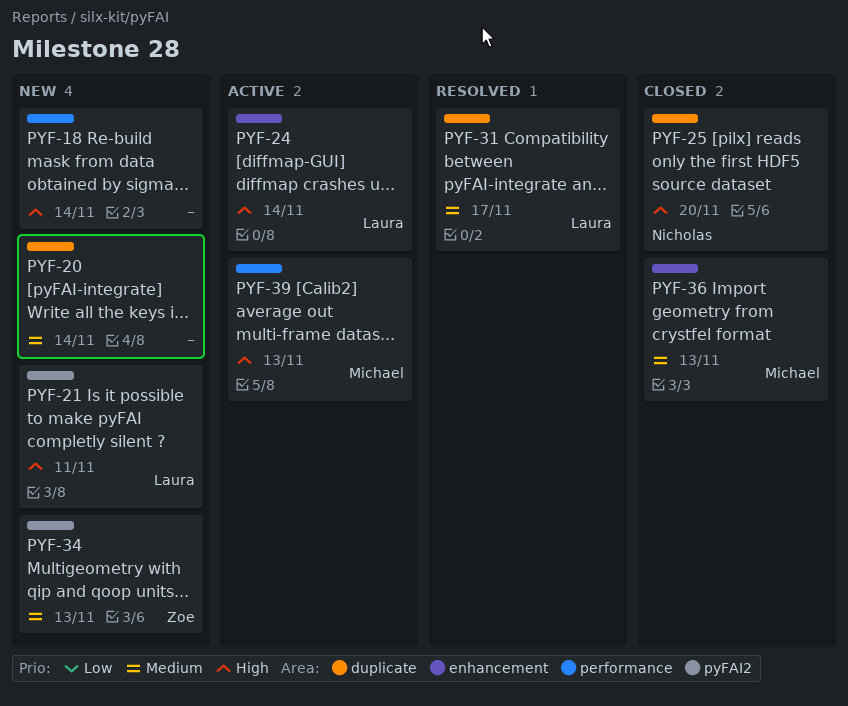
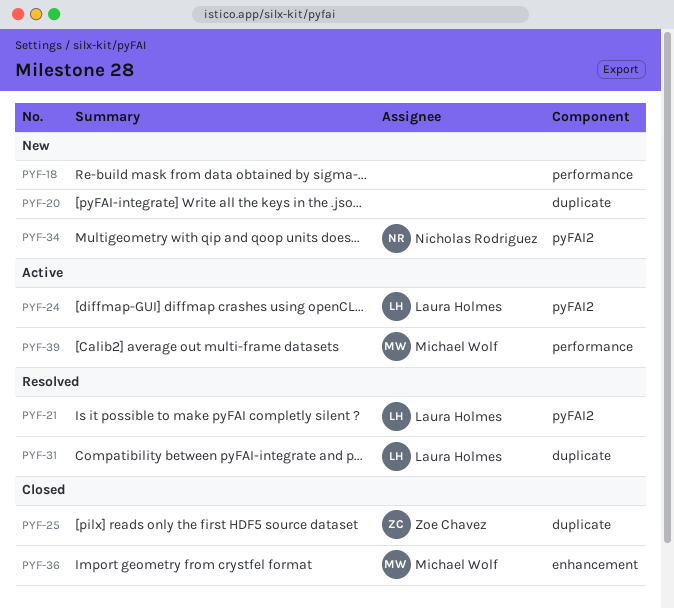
PYF-21, status: New -> Resolved
PYF-24, label: enhancement -> pyFAI2
PYF-25, owner: Nicholas Rodriguez -> Zoe Chavez
PYF-34, owner: Zoe Chavez -> Nicholas Rodriguez

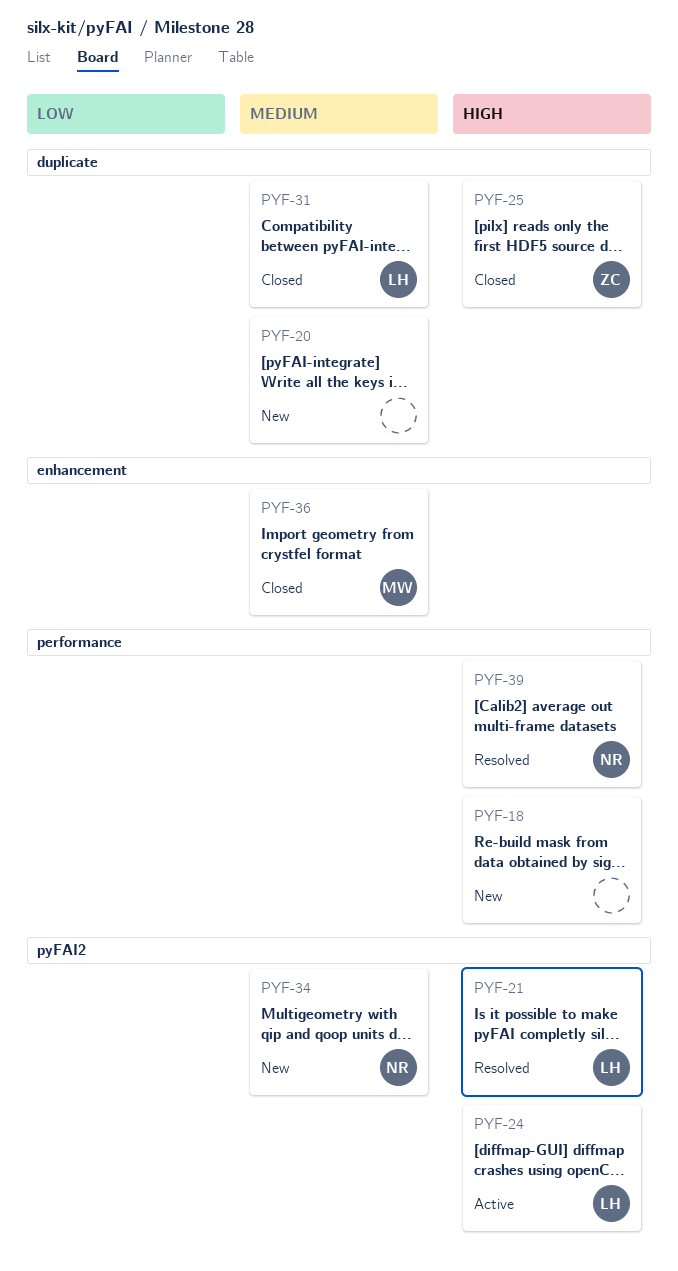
PYF-31, status: Resolved -> Closed
PYF-39, status: Active -> Resolved
PYF-39, owner: Michael Wolf -> Nicholas Rodriguez

